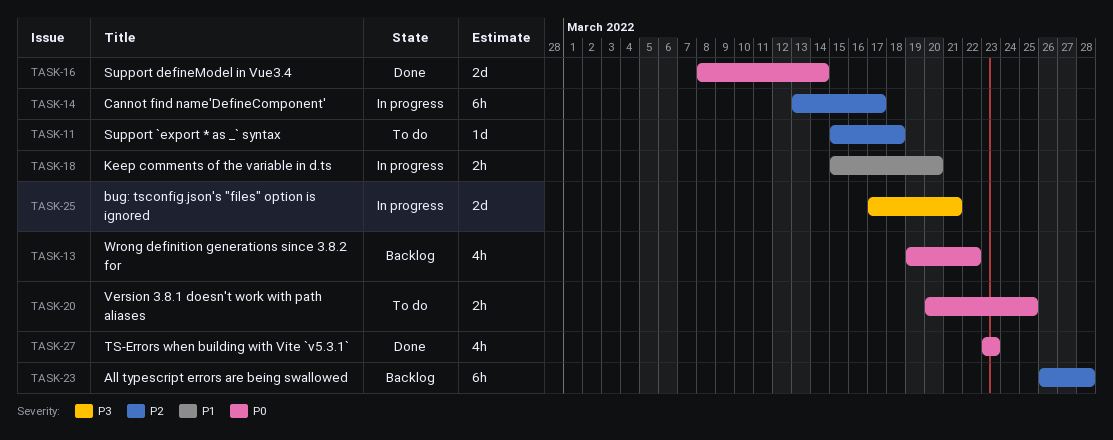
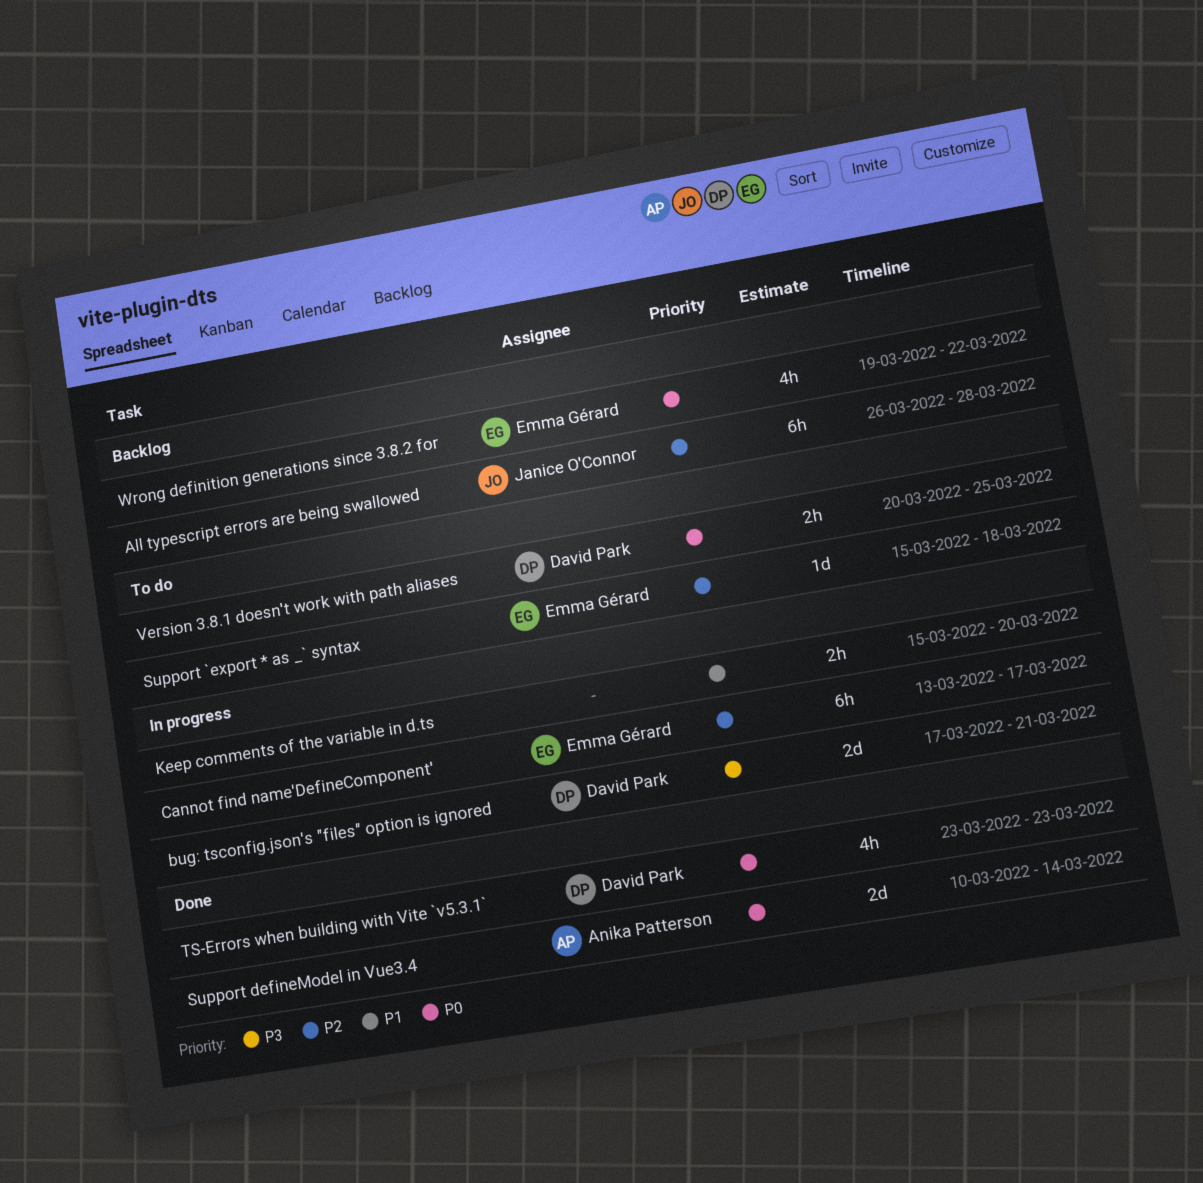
Support defineModel in Vue3.4, start: Mar 8 -> Mar 10

